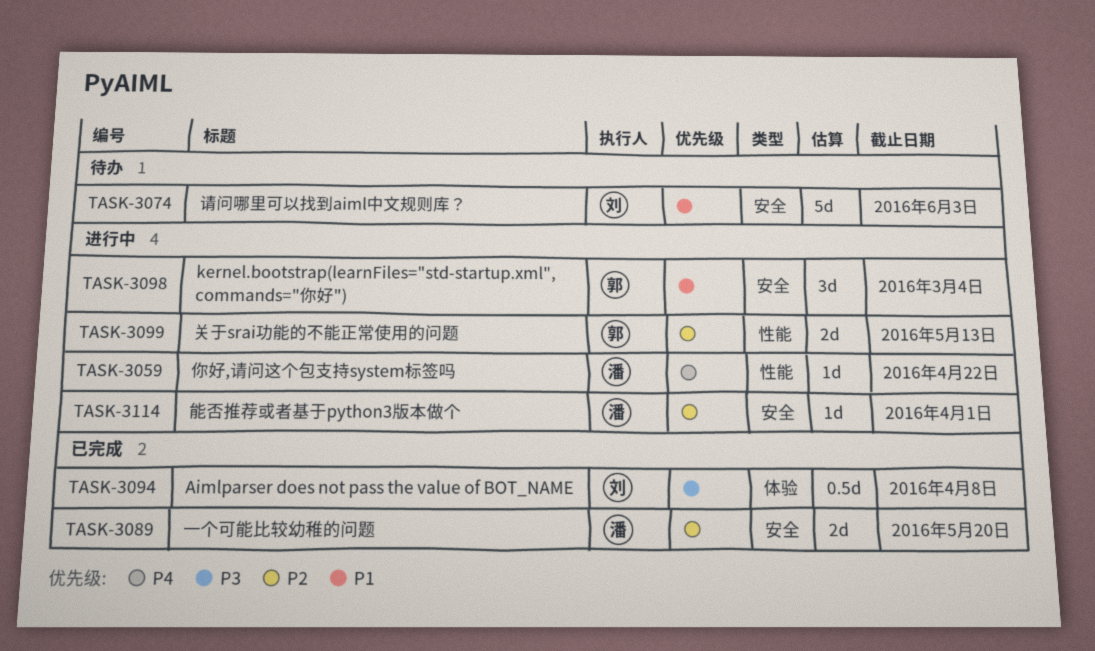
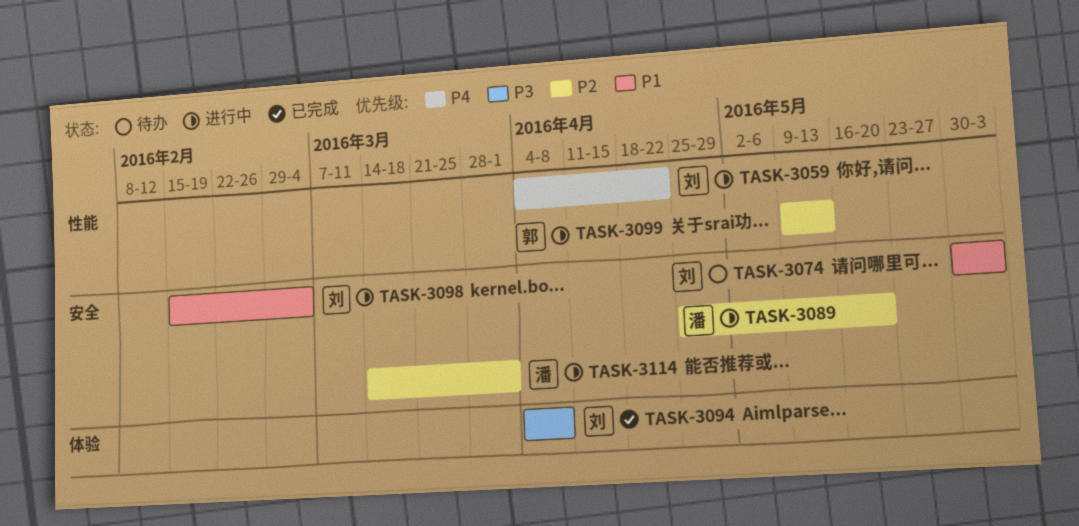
TASK-3059, owner: 潘 -> 刘
TASK-3089, status: 已完成 -> 进行中
TASK-3098, owner: 郭 -> 刘

